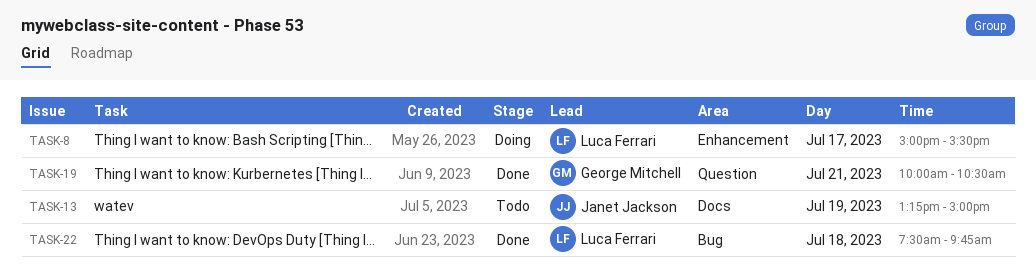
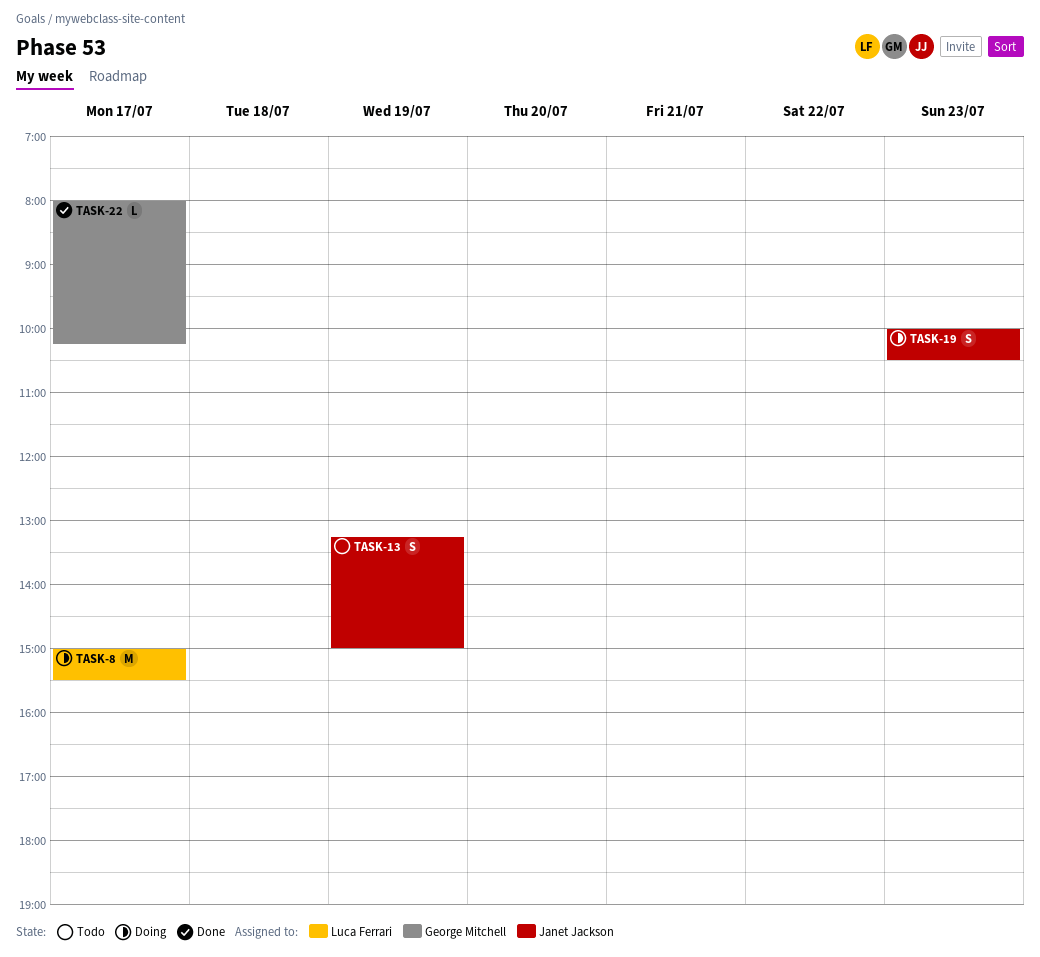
TASK-19, status: Done -> Doing
TASK-19, owner: George Mitchell -> Janet Jackson
TASK-19, day: Jul 21 -> Jul 23
TASK-22, owner: Luca Ferrari -> George Mitchell
TASK-22, day: Jul 18 -> Jul 17
TASK-22, begins: 07:30 -> 08:00
TASK-22, ends: 09:45 -> 10:15

